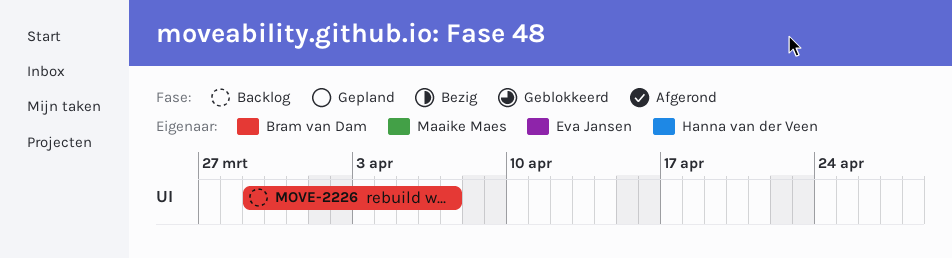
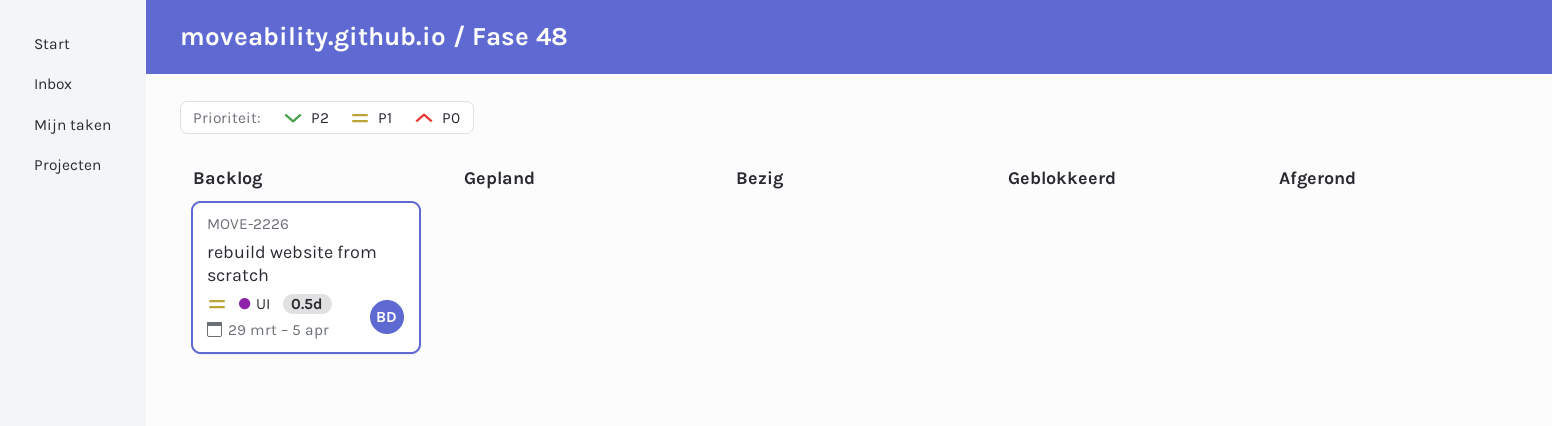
MOVE-2226, due: Apr 7 -> Apr 5

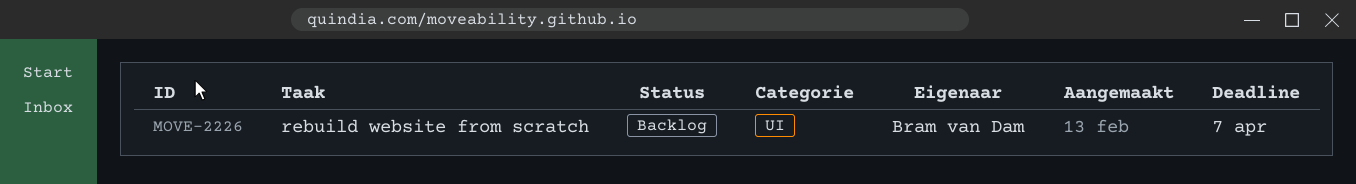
MOVE-2226, due: Apr 5 -> Apr 7

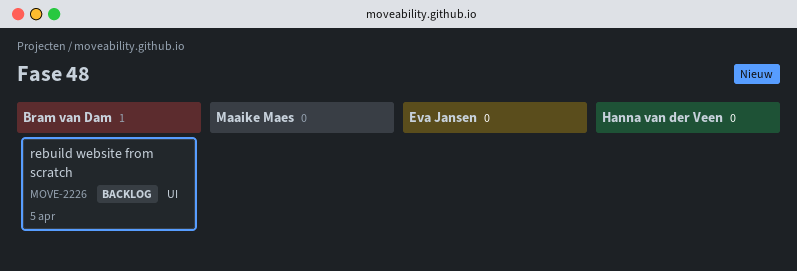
MOVE-2226, due: Apr 7 -> Apr 5

